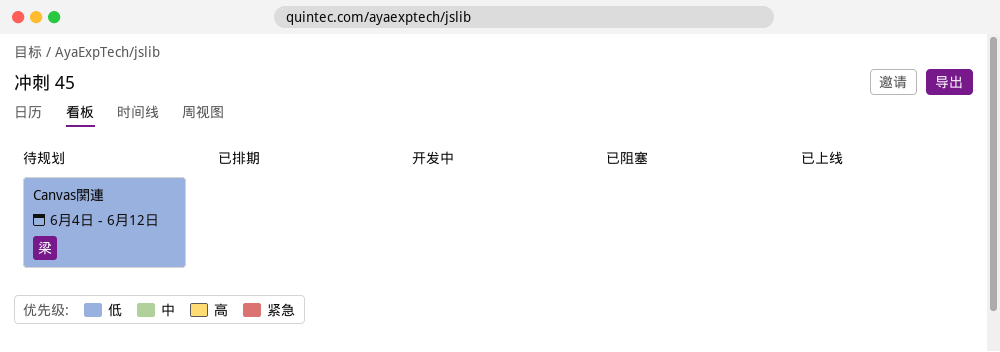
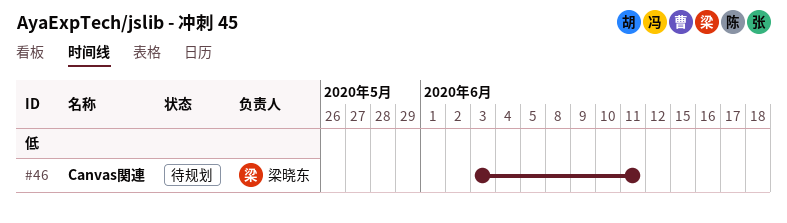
Canvas関連, start: Jun 4 -> Jun 3
Canvas関連, due: Jun 12 -> Jun 11

